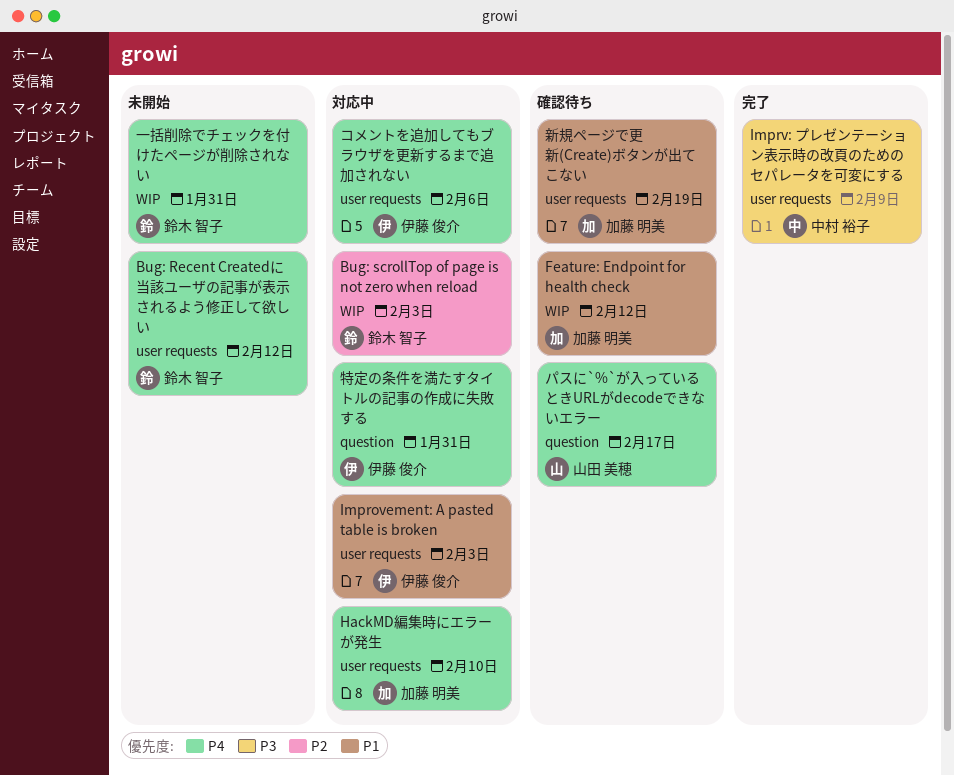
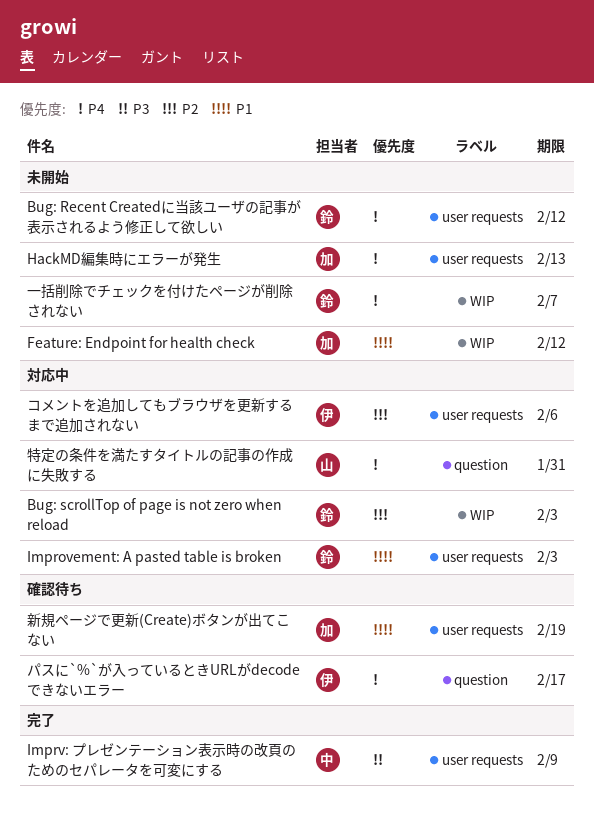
Feature: Endpoint for health check, status: 確認待ち -> 未開始
HackMD編集時にエラーが発生, status: 対応中 -> 未開始
HackMD編集時にエラーが発生, due: Feb 10 -> Feb 13
Improvement: A pasted table is broken, owner: 伊藤 俊介 -> 鈴木 智子
コメントを追加してもブラウザを更新するまで追加されない, priority: P4 -> P2
パスに`%`が入っているときURLがdecodeできないエラー, owner: 山田 美穂 -> 伊藤 俊介
一括削除でチェックを付けたページが削除されない, due: Jan 31 -> Feb 7
特定の条件を満たすタイトルの記事の作成に失敗する, owner: 伊藤 俊介 -> 山田 美穂

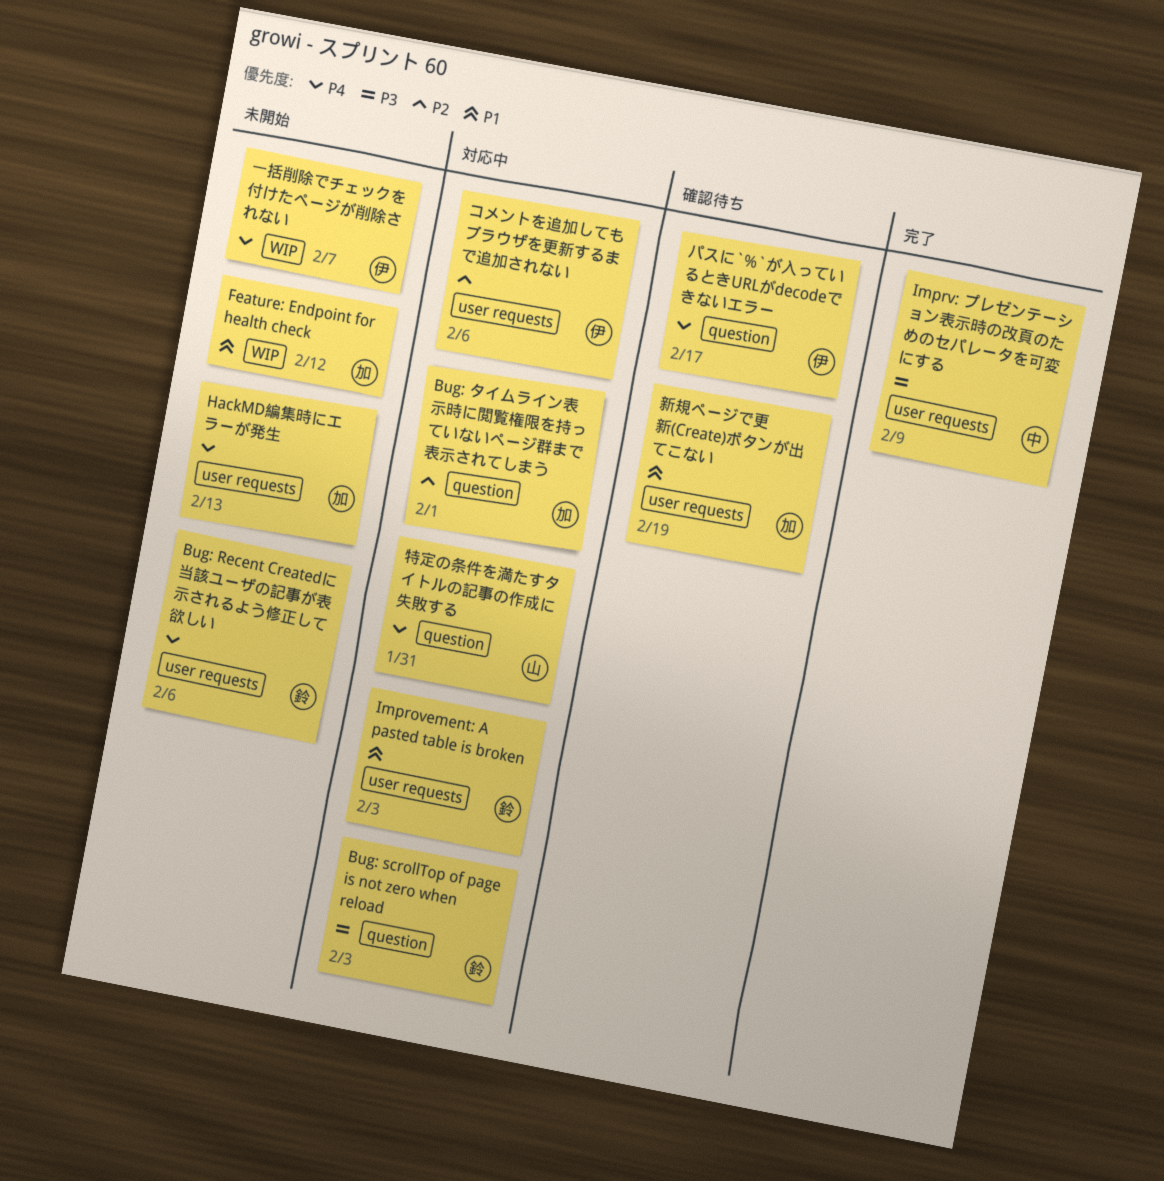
Bug: Recent Createdに当該ユーザの記事が表示されるよう修正して欲しい, due: Feb 12 -> Feb 6
Bug: scrollTop of page is not zero when reload, priority: P2 -> P3
Bug: scrollTop of page is not zero when reload, label: WIP -> question
Bug: タイムライン表示時に閲覧権限を持っていないページ群まで表示されてしまう: none -> present
一括削除でチェックを付けたページが削除されない, owner: 鈴 -> 伊

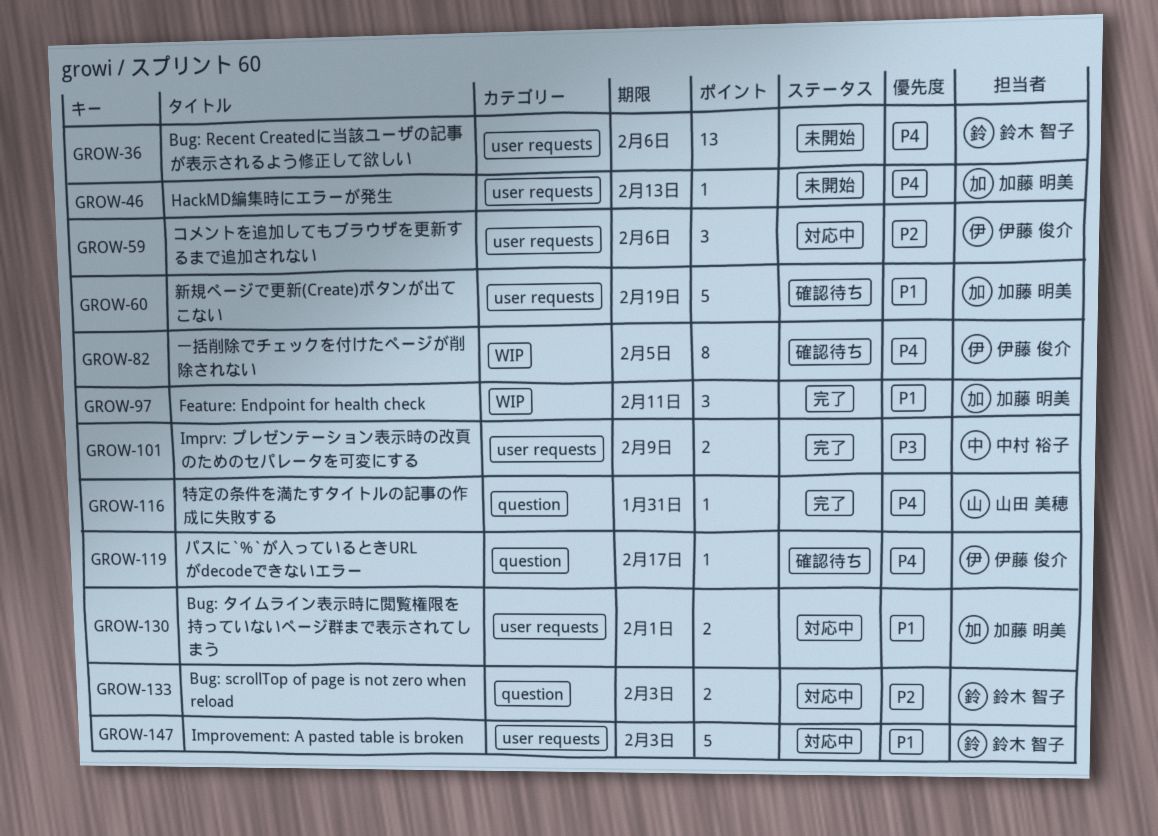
Bug: scrollTop of page is not zero when reload, priority: P3 -> P2
Bug: タイムライン表示時に閲覧権限を持っていないページ群まで表示されてしまう, priority: P2 -> P1
Bug: タイムライン表示時に閲覧権限を持っていないページ群まで表示されてしまう, label: question -> user requests
Feature: Endpoint for health check, status: 未開始 -> 完了
Feature: Endpoint for health check, due: Feb 12 -> Feb 11
一括削除でチェックを付けたページが削除されない, status: 未開始 -> 確認待ち
一括削除でチェックを付けたページが削除されない, due: Feb 7 -> Feb 5
特定の条件を満たすタイトルの記事の作成に失敗する, status: 対応中 -> 完了

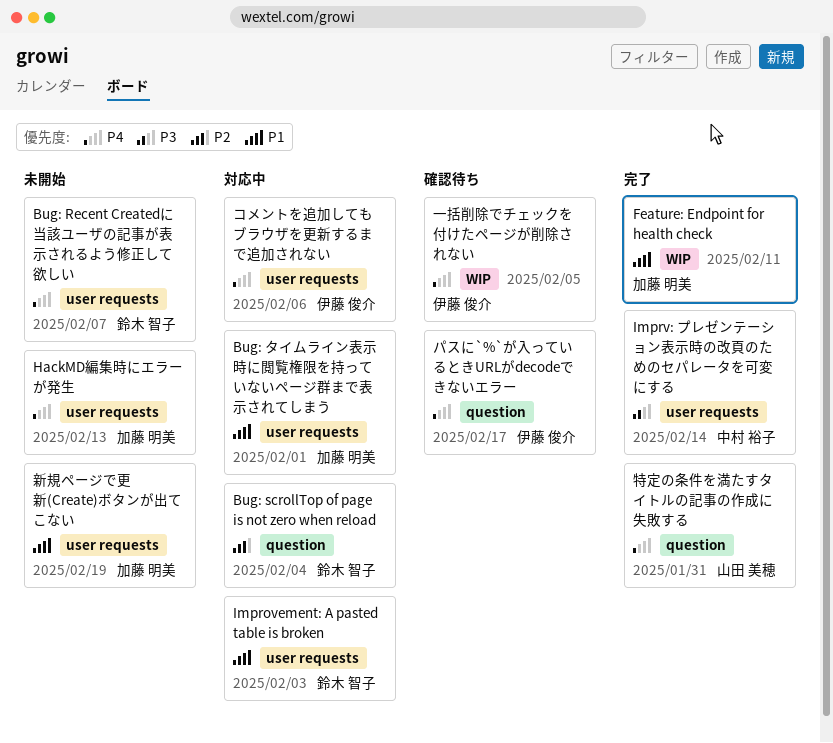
Bug: Recent Createdに当該ユーザの記事が表示されるよう修正して欲しい, due: Feb 6 -> Feb 7
Bug: scrollTop of page is not zero when reload, due: Feb 3 -> Feb 4
Imprv: プレゼンテーション表示時の改頁のためのセパレータを可変にする, due: Feb 9 -> Feb 14
コメントを追加してもブラウザを更新するまで追加されない, priority: P2 -> P4
新規ページで更新(Create)ボタンが出てこない, status: 確認待ち -> 未開始

